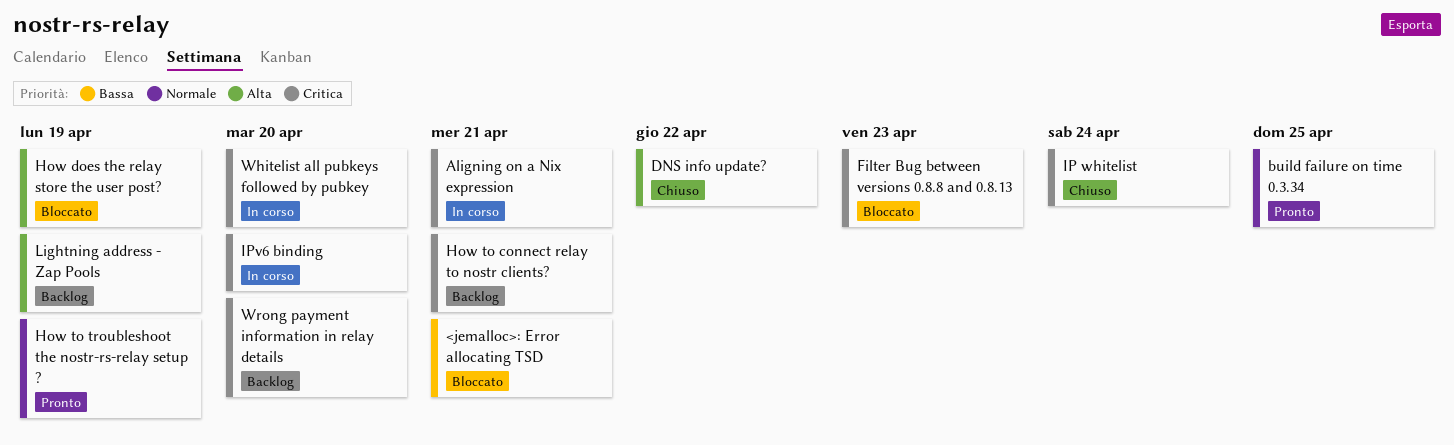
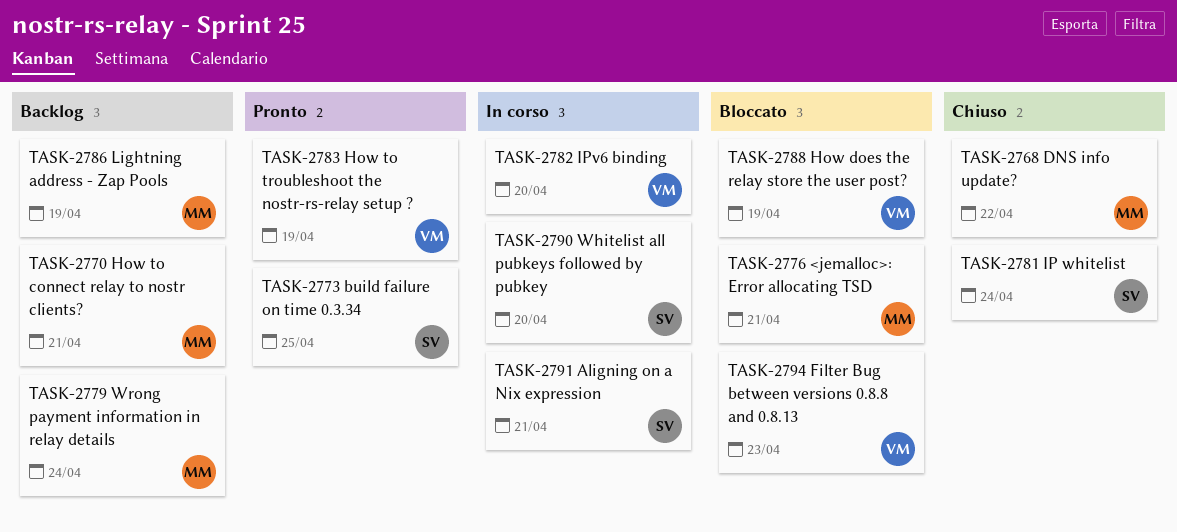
Wrong payment information in relay details, due: Apr 20 -> Apr 24

